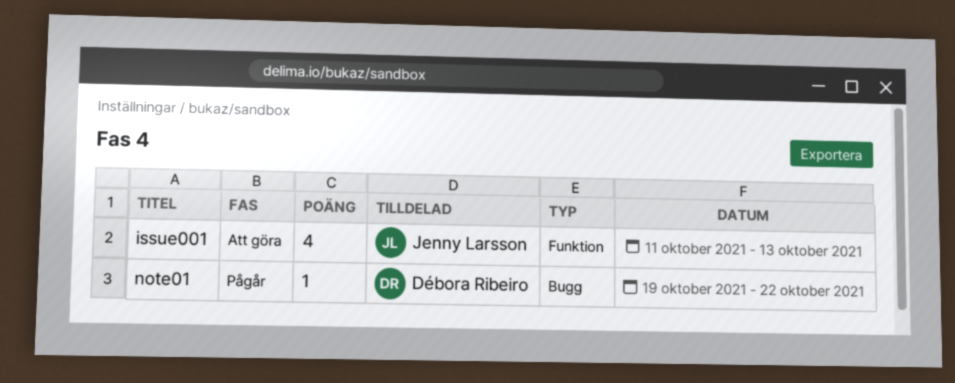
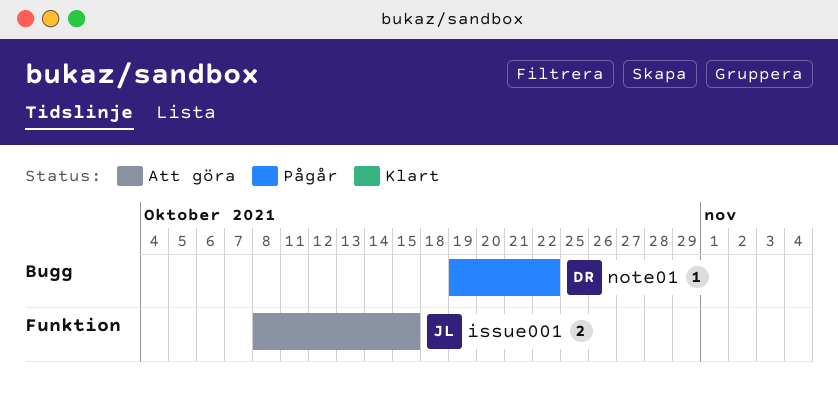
issue001, estimate: 4 -> 2
issue001, start: Oct 11 -> Oct 8
issue001, due: Oct 13 -> Oct 15

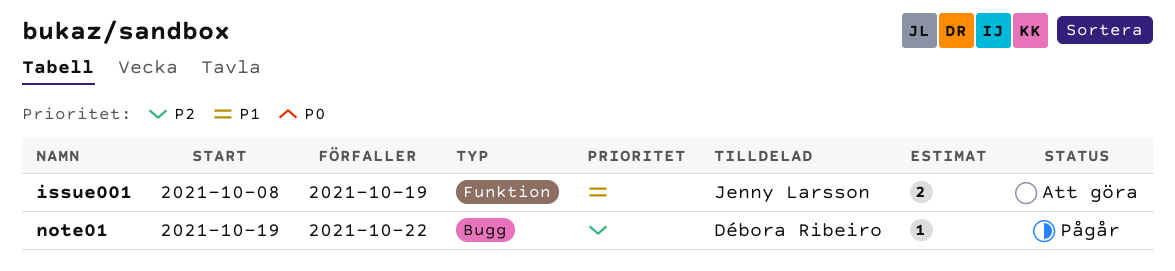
issue001, due: Oct 15 -> Oct 19

